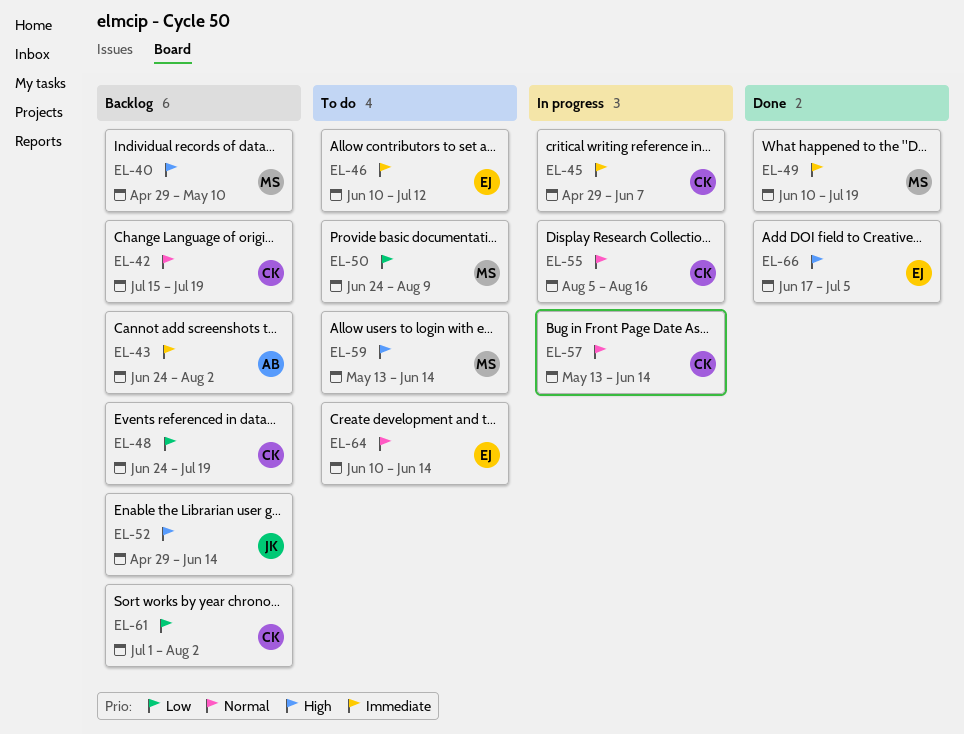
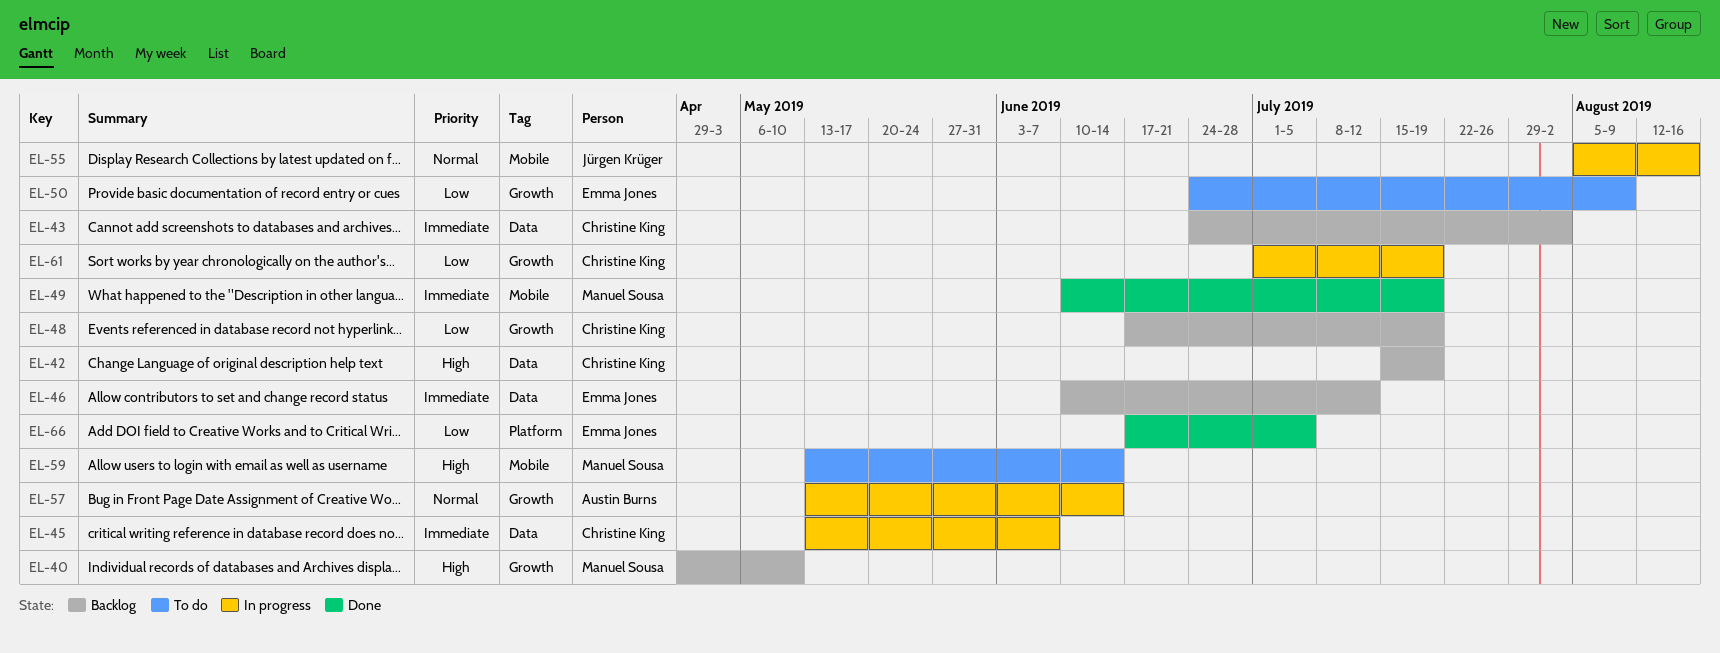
EL-42, priority: Normal -> High
EL-43, owner: Austin Burns -> Christine King
EL-45, start: Apr 29 -> May 13
EL-46, status: To do -> Backlog
EL-48, start: Jun 24 -> Jun 17
EL-50, owner: Manuel Sousa -> Emma Jones
EL-52: present -> none
EL-55, owner: Christine King -> Jürgen Krüger
EL-57, owner: Christine King -> Austin Burns
EL-61, status: Backlog -> In progress
EL-61, due: Aug 2 -> Jul 19
EL-64: present -> none
EL-66, priority: High -> Low

